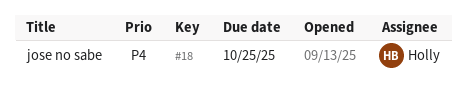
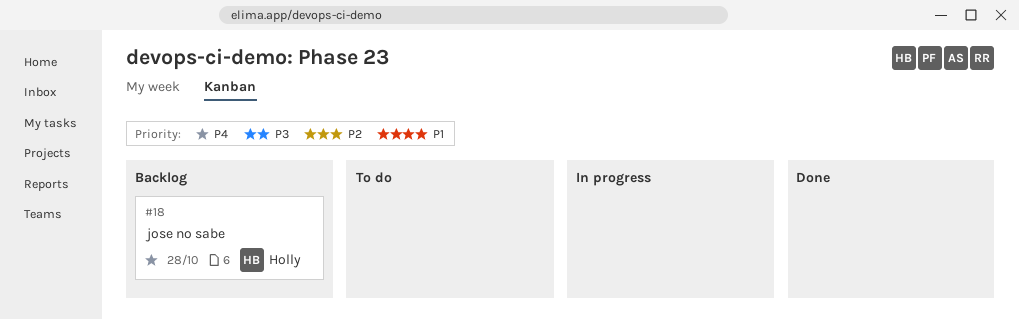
#18, due: Oct 25 -> Oct 28

